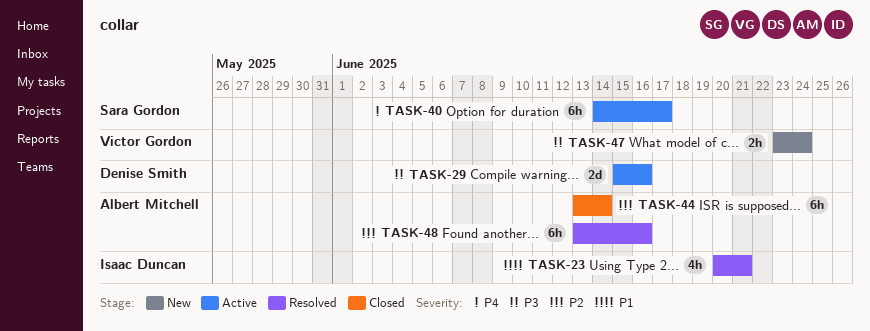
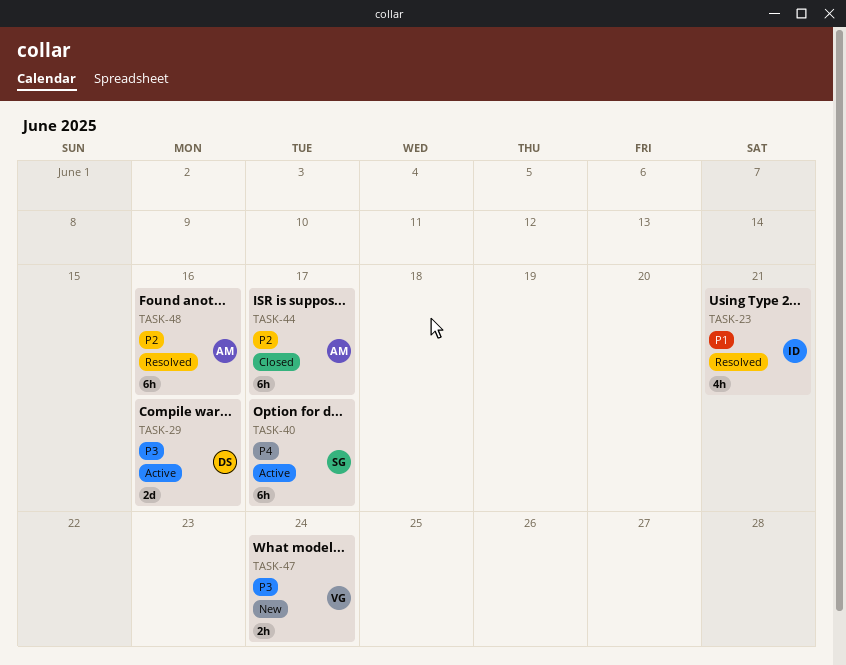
TASK-44, due: Jun 14 -> Jun 17

